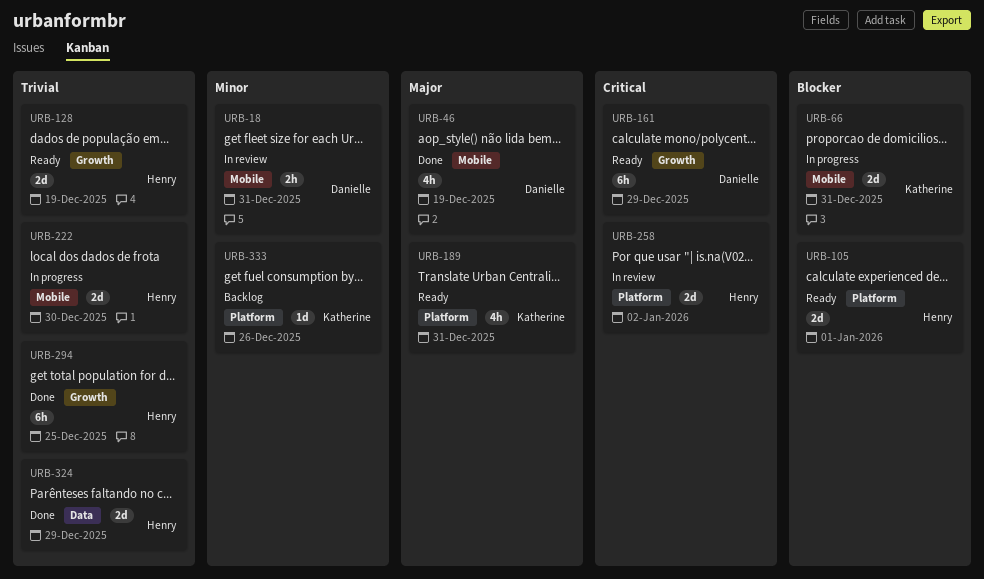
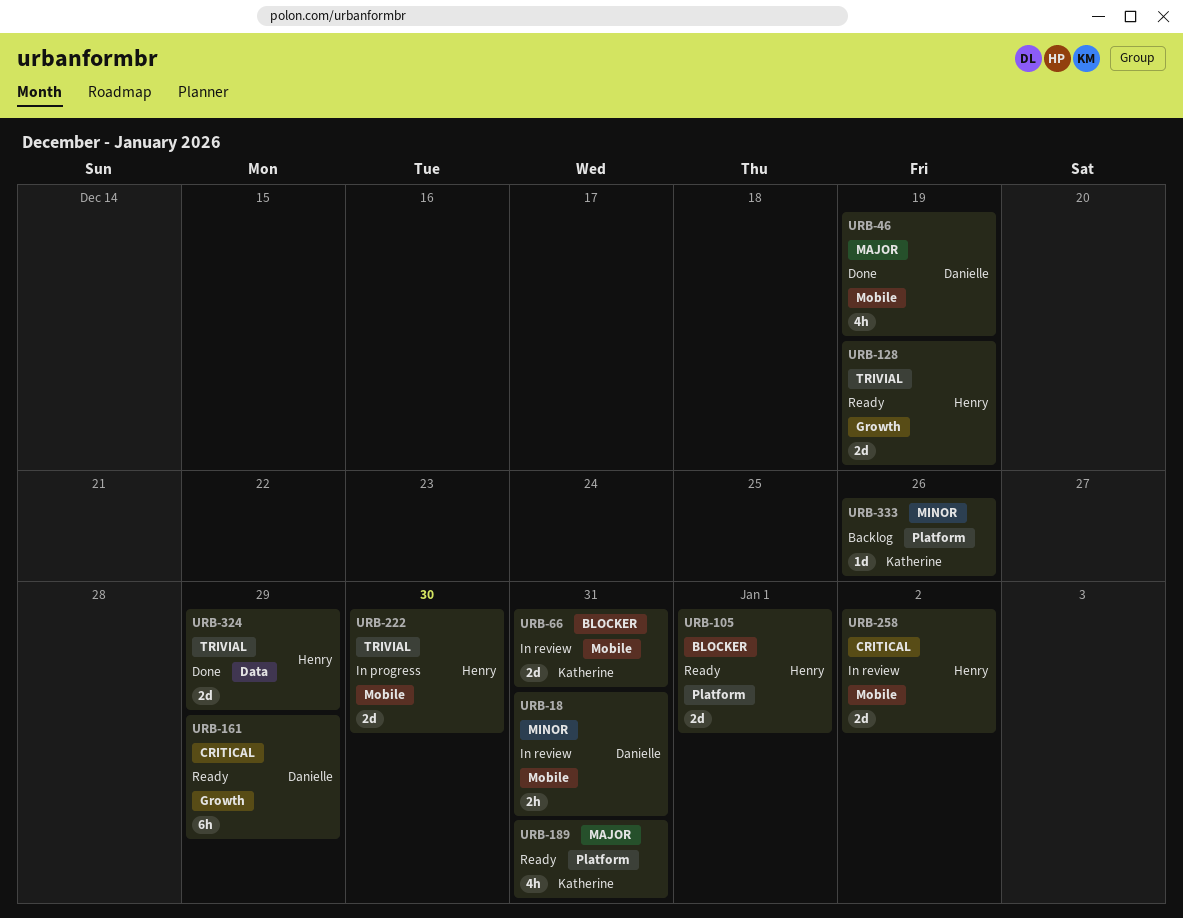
URB-66, status: In progress -> In review
URB-258, label: Platform -> Mobile
URB-294: present -> none

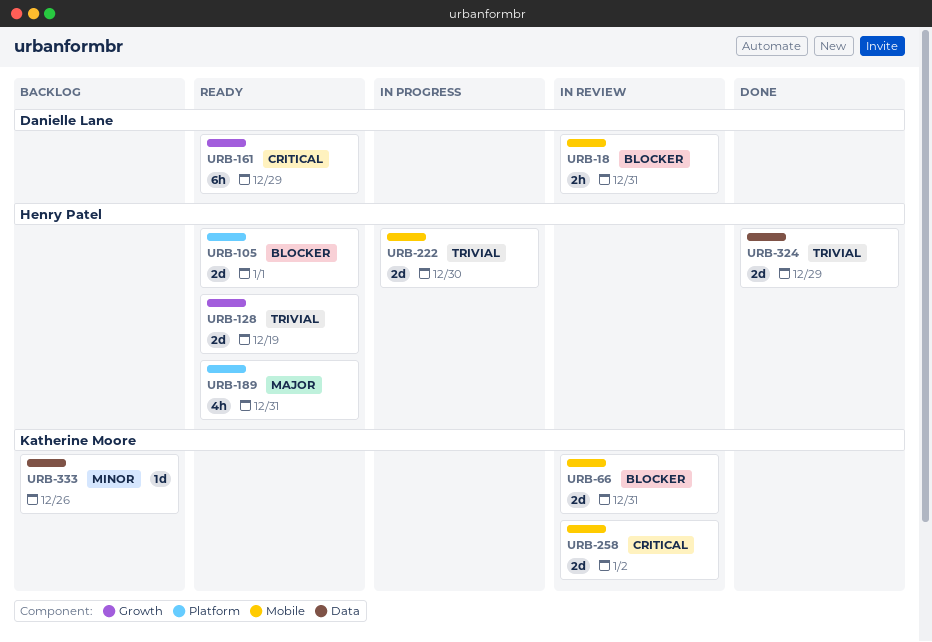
URB-18, priority: Minor -> Blocker
URB-46: present -> none
URB-189, owner: Katherine Moore -> Henry Patel
URB-258, owner: Henry Patel -> Katherine Moore
URB-333, label: Platform -> Data

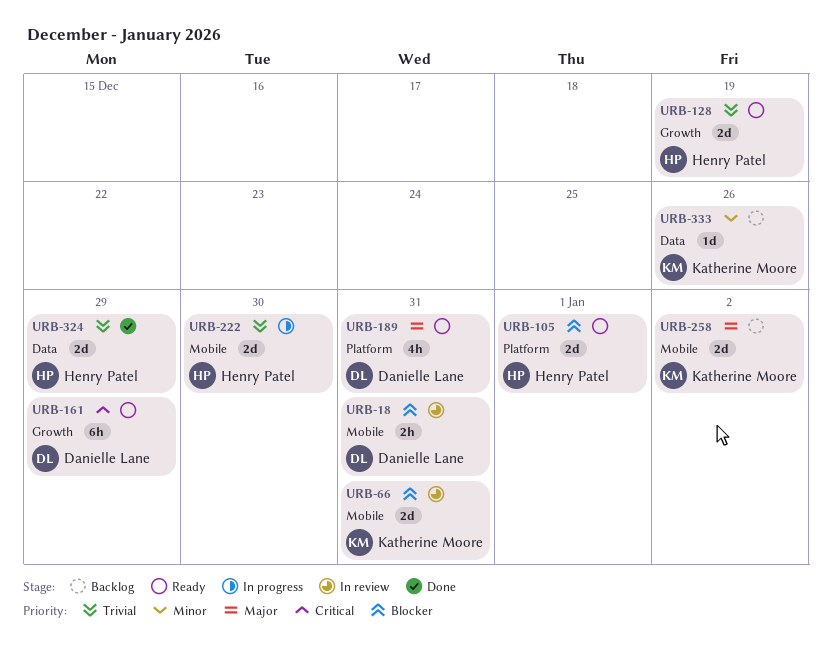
URB-189, owner: Henry Patel -> Danielle Lane
URB-258, status: In review -> Backlog
URB-258, priority: Critical -> Major

